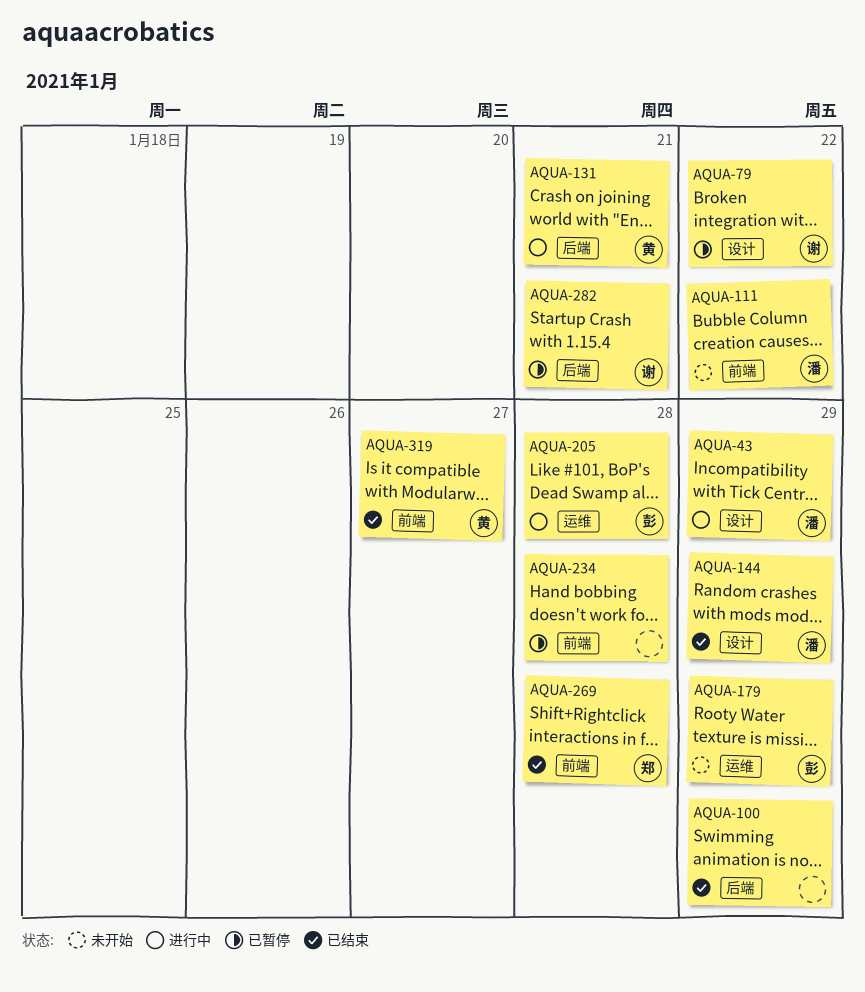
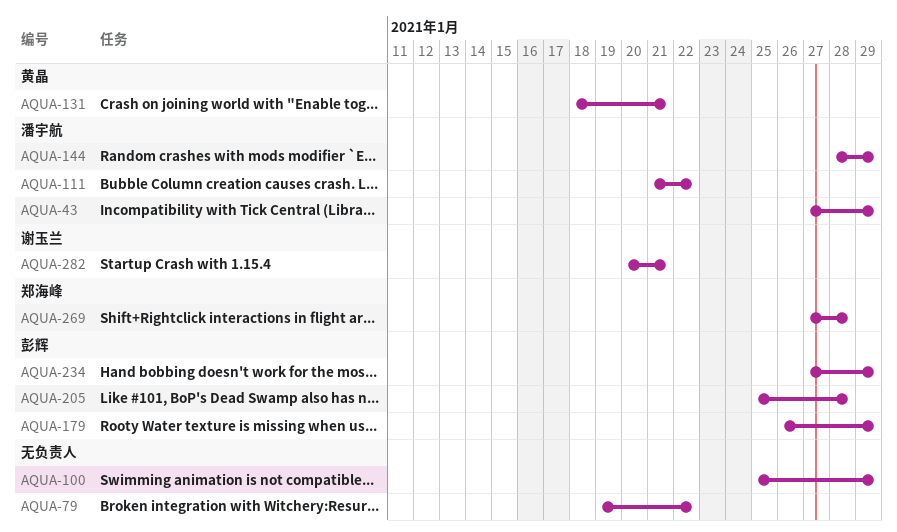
AQUA-79, owner: 谢玉兰 -> none
AQUA-234, owner: none -> 彭辉
AQUA-234, due: Jan 28 -> Jan 29
AQUA-319: present -> none

